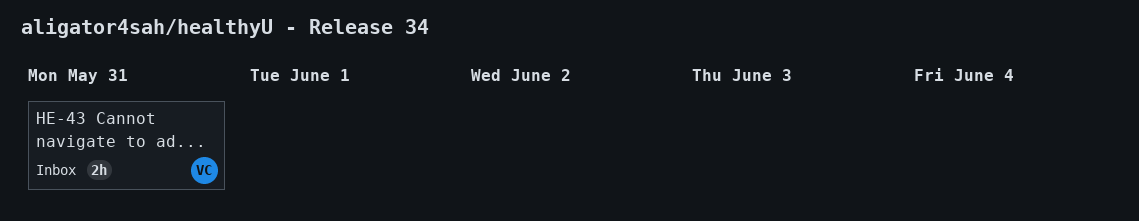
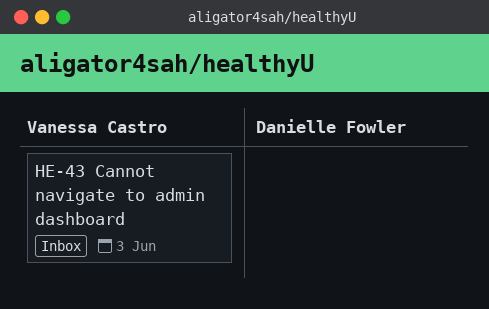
HE-43, due: May 31 -> Jun 3

